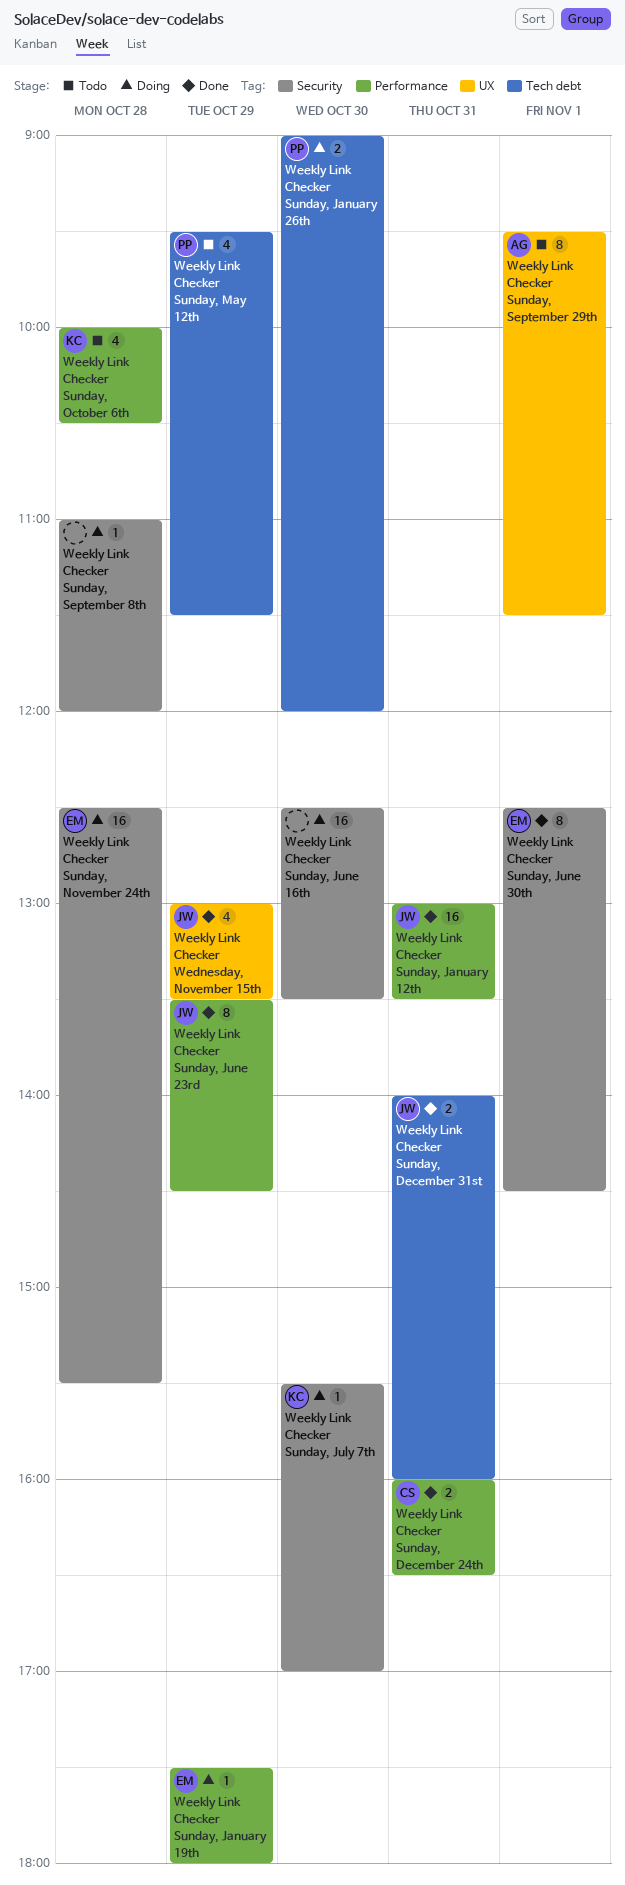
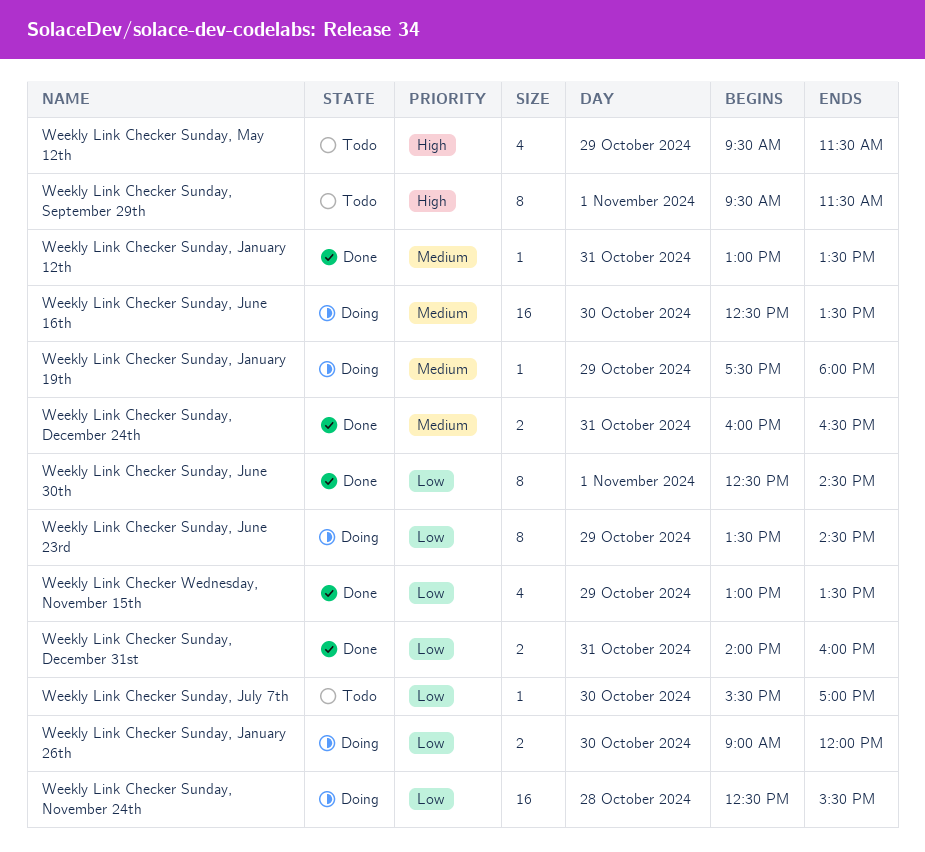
Weekly Link Checker Sunday, January 12th, estimate: 16 -> 1
Weekly Link Checker Sunday, July 7th, status: Doing -> Todo
Weekly Link Checker Sunday, June 23rd, status: Done -> Doing
Weekly Link Checker Sunday, October 6th: present -> none
Weekly Link Checker Sunday, September 8th: present -> none

